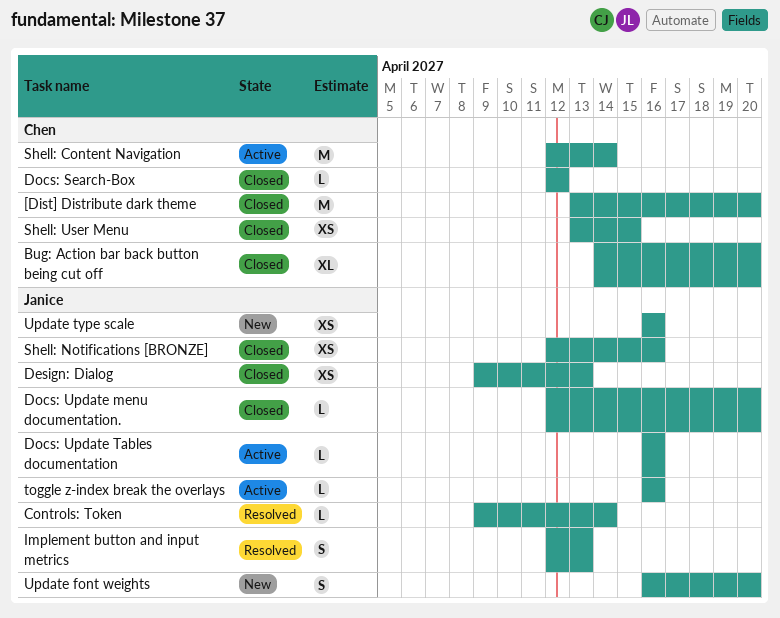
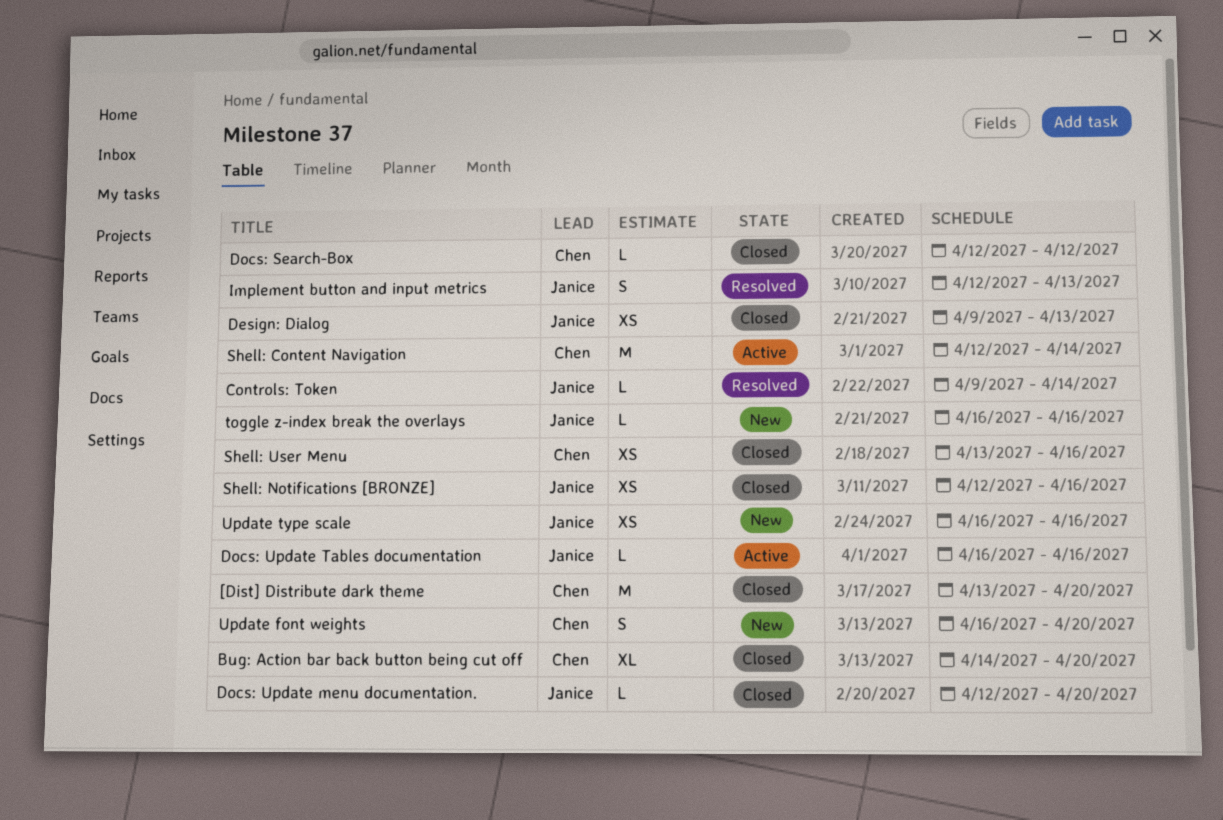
Shell: User Menu, due: Apr 15 -> Apr 16
toggle z-index break the overlays, status: Active -> New
Update font weights, owner: Janice -> Chen

